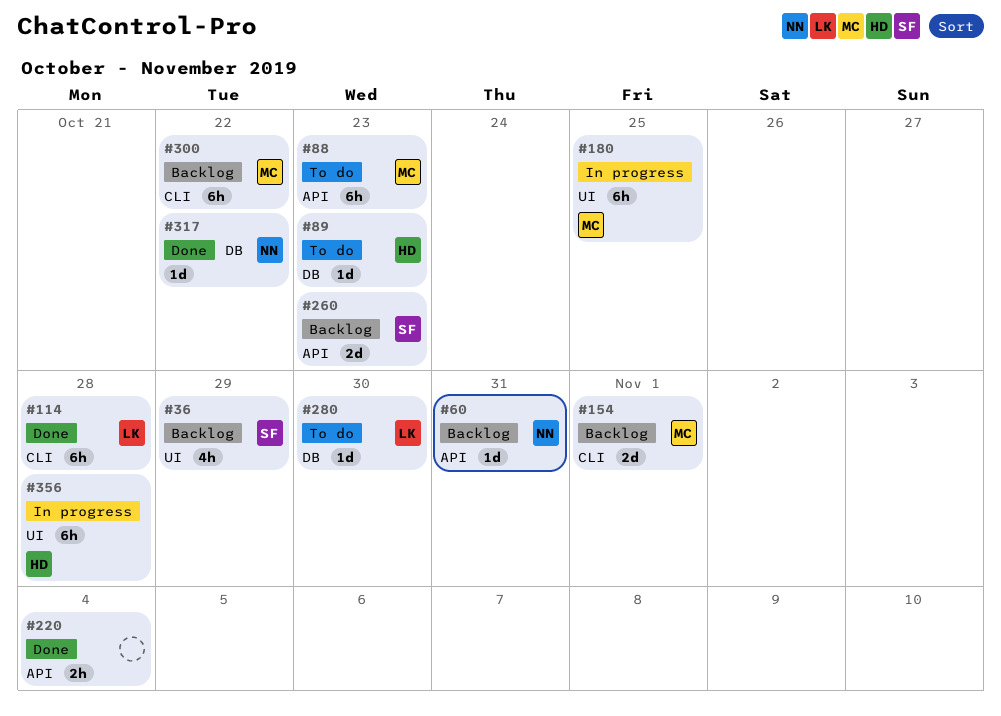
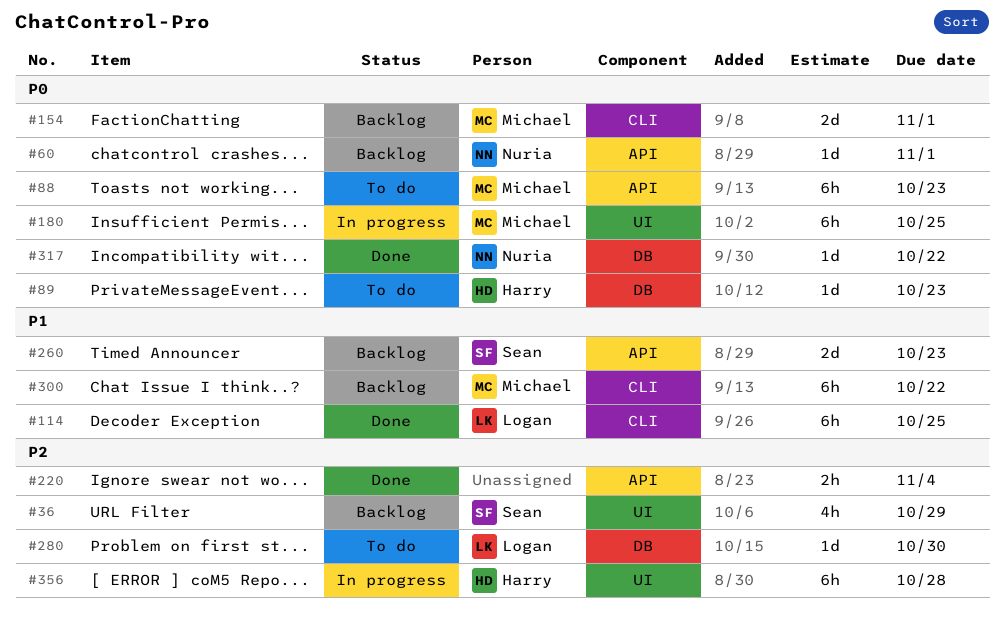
#60, due: Oct 31 -> Nov 1
#114, due: Oct 28 -> Oct 25

